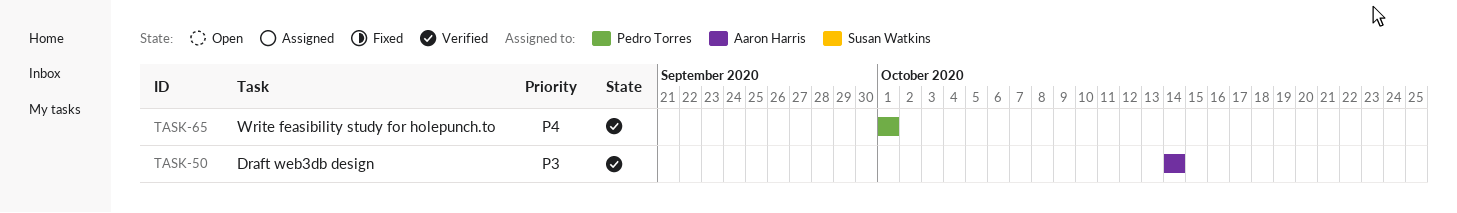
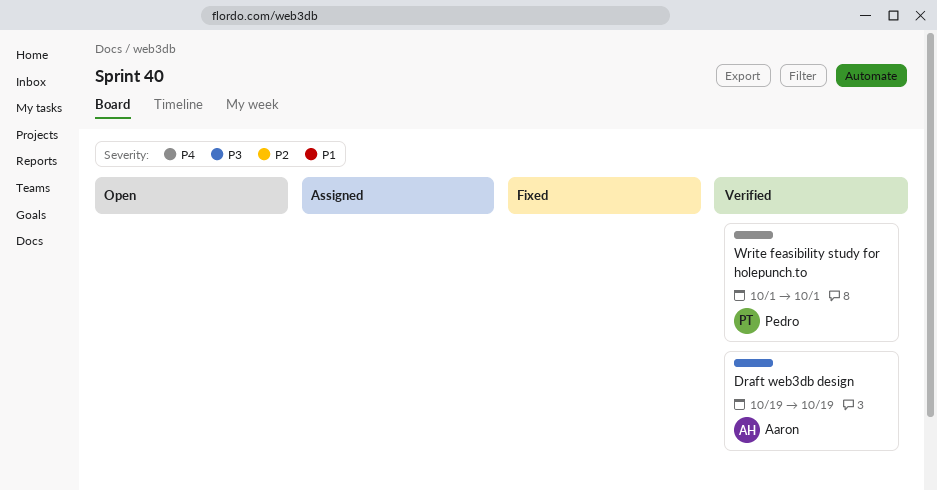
Draft web3db design, start: Oct 14 -> Oct 19
Draft web3db design, due: Oct 14 -> Oct 19

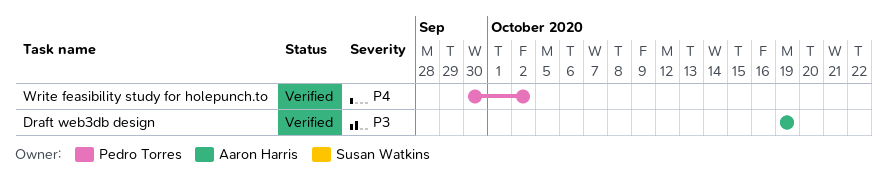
Write feasibility study for holepunch.to, start: Oct 1 -> Sep 30
Write feasibility study for holepunch.to, due: Oct 1 -> Oct 2

